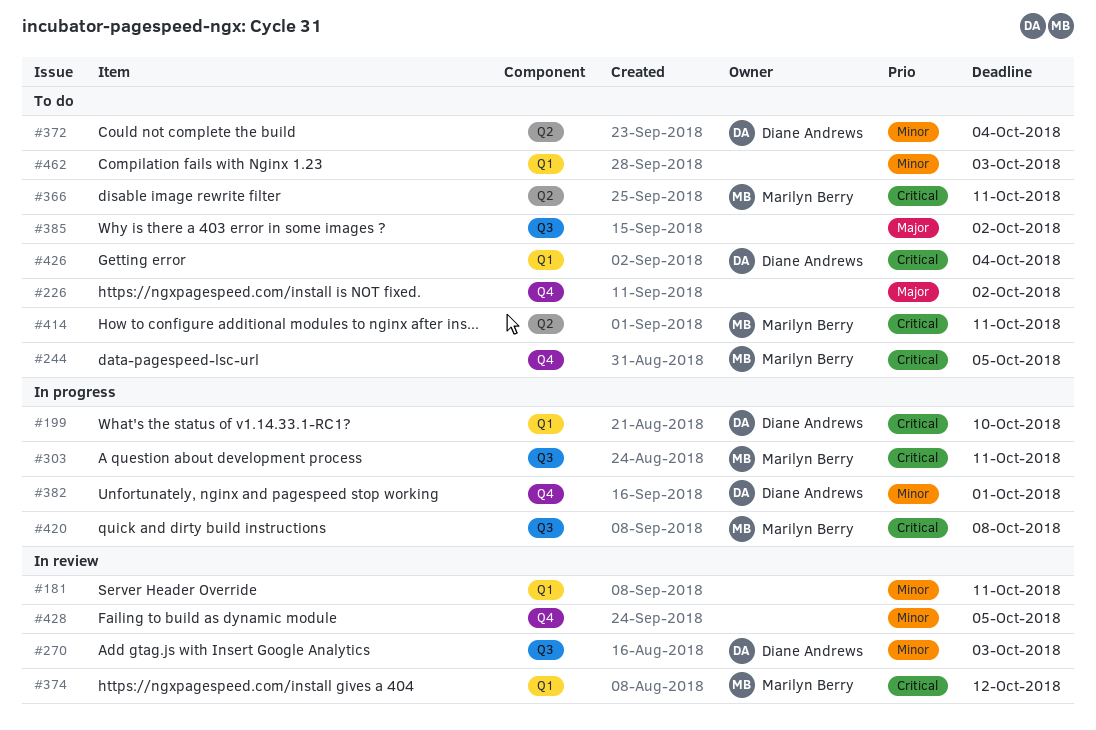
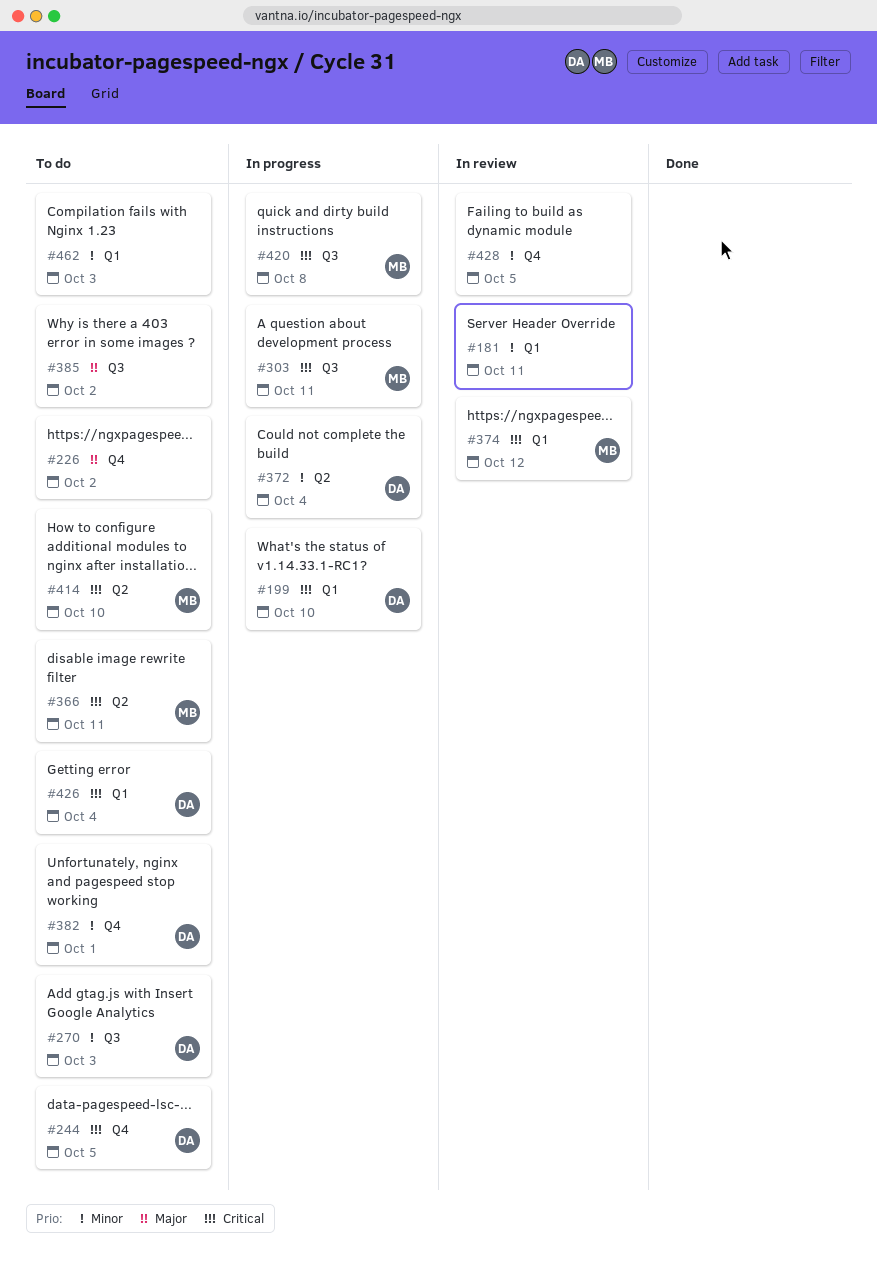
#244, owner: Marilyn Berry -> Diane Andrews
#270, status: In review -> To do
#372, status: To do -> In progress
#382, status: In progress -> To do
#414, due: Oct 11 -> Oct 10

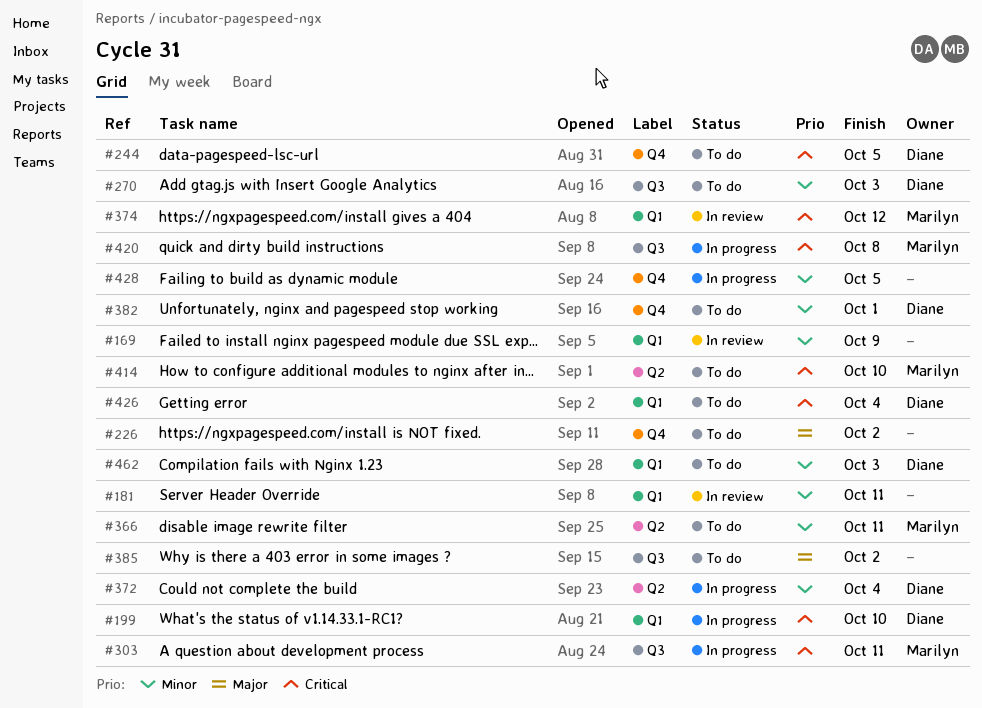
#169: none -> present
#366, priority: Critical -> Minor
#428, status: In review -> In progress
#462, owner: none -> Diane

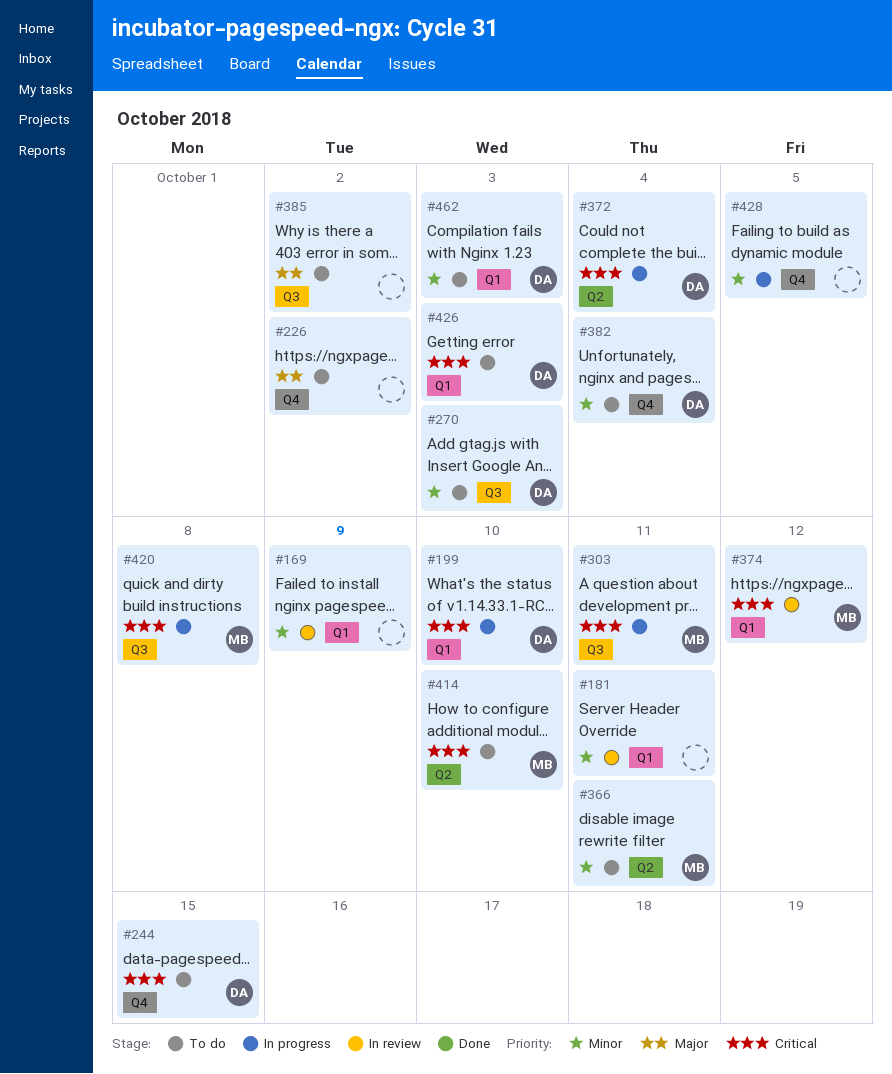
#244, due: Oct 5 -> Oct 15
#372, priority: Minor -> Critical
#382, due: Oct 1 -> Oct 4
#426, due: Oct 4 -> Oct 3

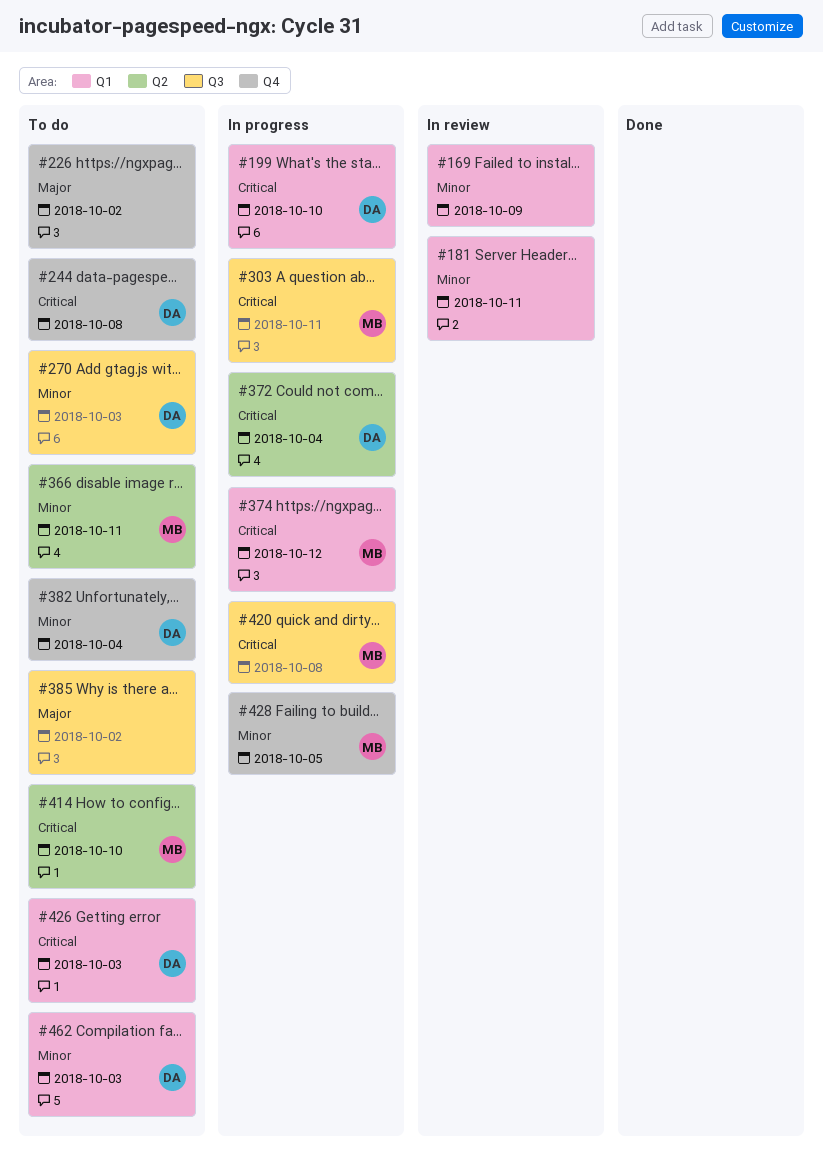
#244, due: Oct 15 -> Oct 8
#374, status: In review -> In progress
#428, owner: none -> MB

